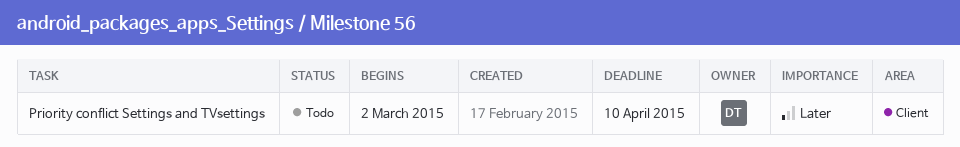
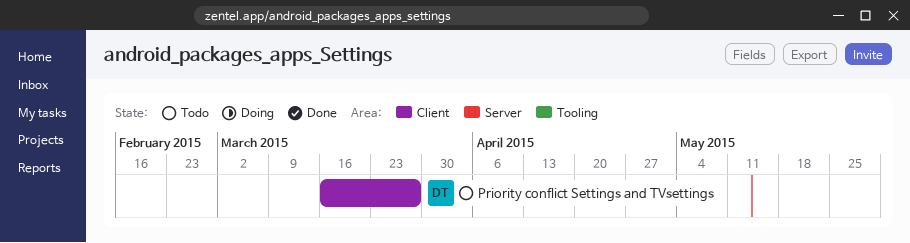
Priority conflict Settings and TVsettings, start: Mar 2 -> Mar 16
Priority conflict Settings and TVsettings, due: Apr 10 -> Mar 27

